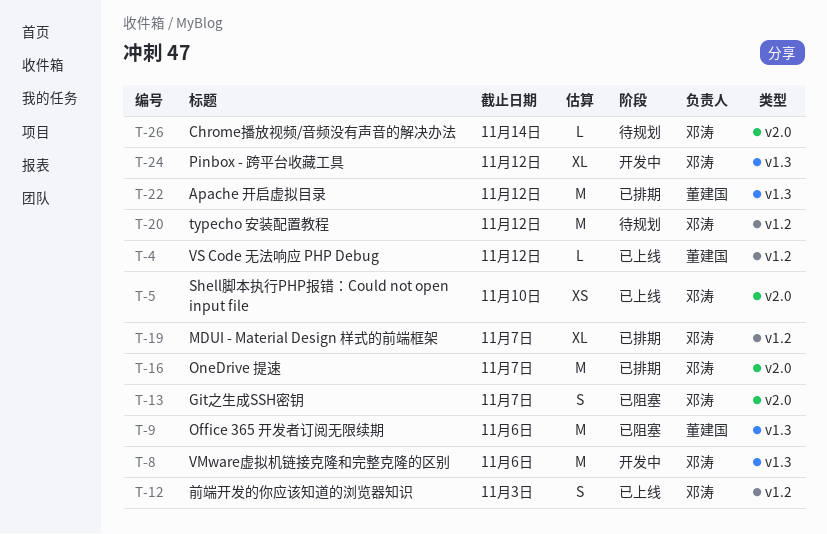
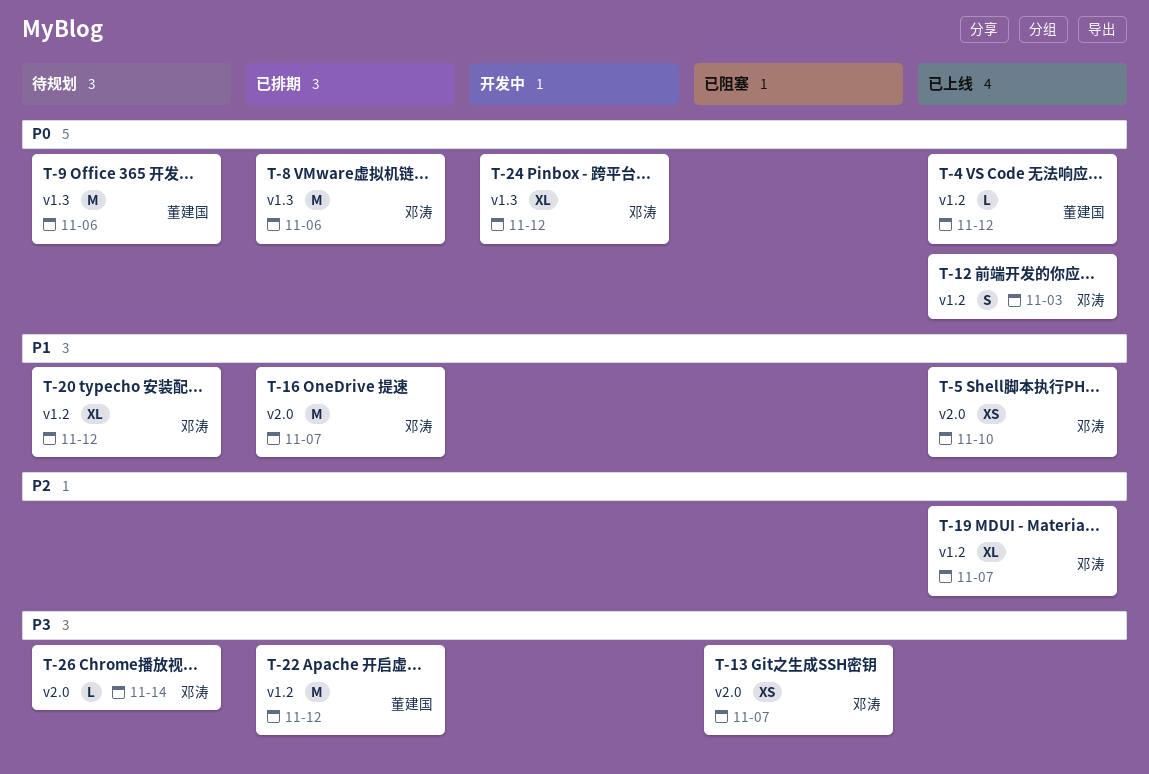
T-8, status: 开发中 -> 已排期
T-9, status: 已阻塞 -> 待规划
T-13, estimate: S -> XS
T-19, status: 已排期 -> 已上线
T-20, estimate: M -> XL
T-22, label: v1.3 -> v1.2

